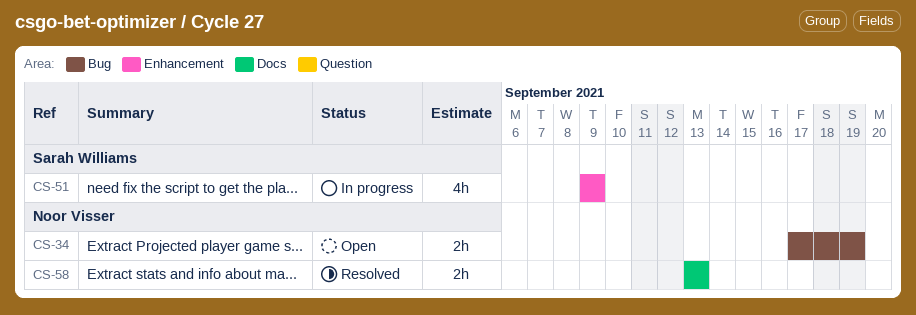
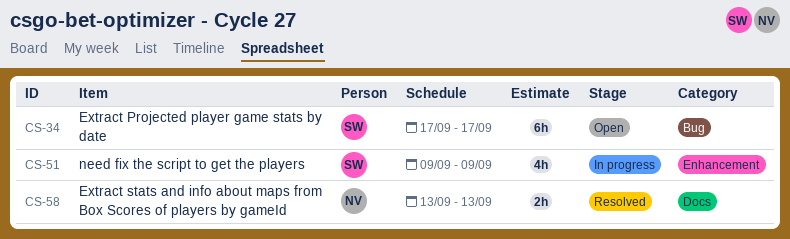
CS-34, owner: Noor Visser -> Sarah Williams
CS-34, estimate: 2h -> 6h
CS-34, due: Sep 19 -> Sep 17

